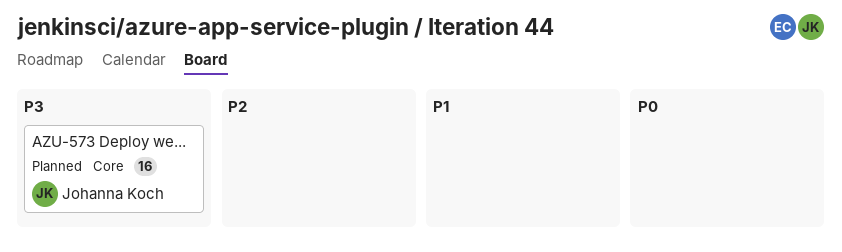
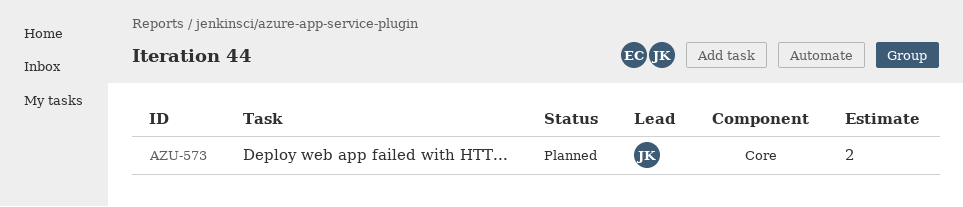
AZU-573, estimate: 16 -> 2

